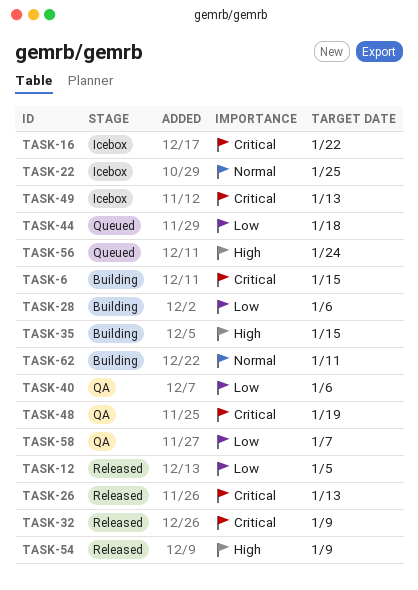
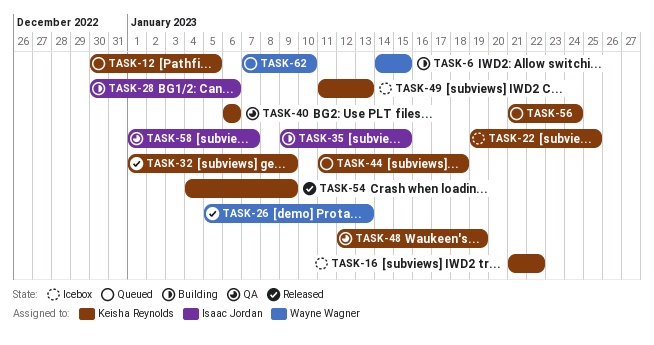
TASK-12, status: Released -> Queued
TASK-62, status: Building -> Queued
TASK-62, due: Jan 11 -> Jan 10

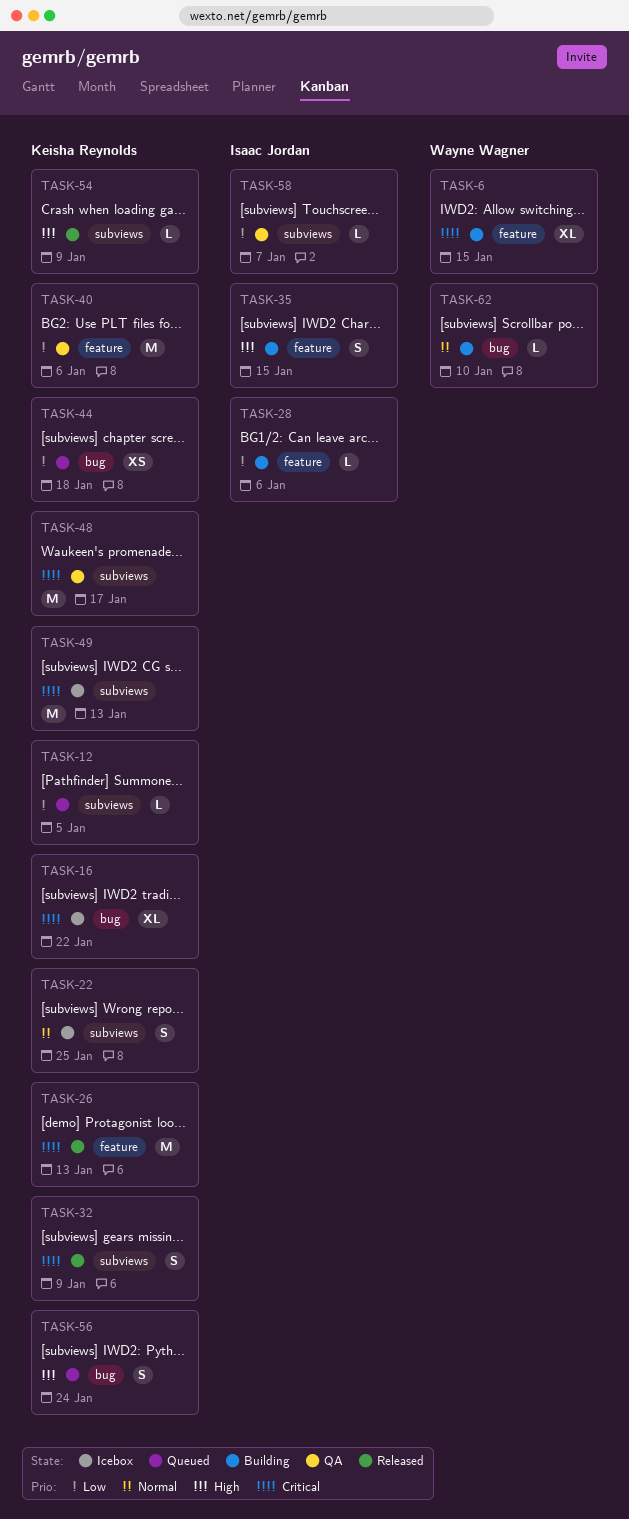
TASK-26, owner: Wayne Wagner -> Keisha Reynolds
TASK-48, due: Jan 19 -> Jan 17
TASK-62, status: Queued -> Building

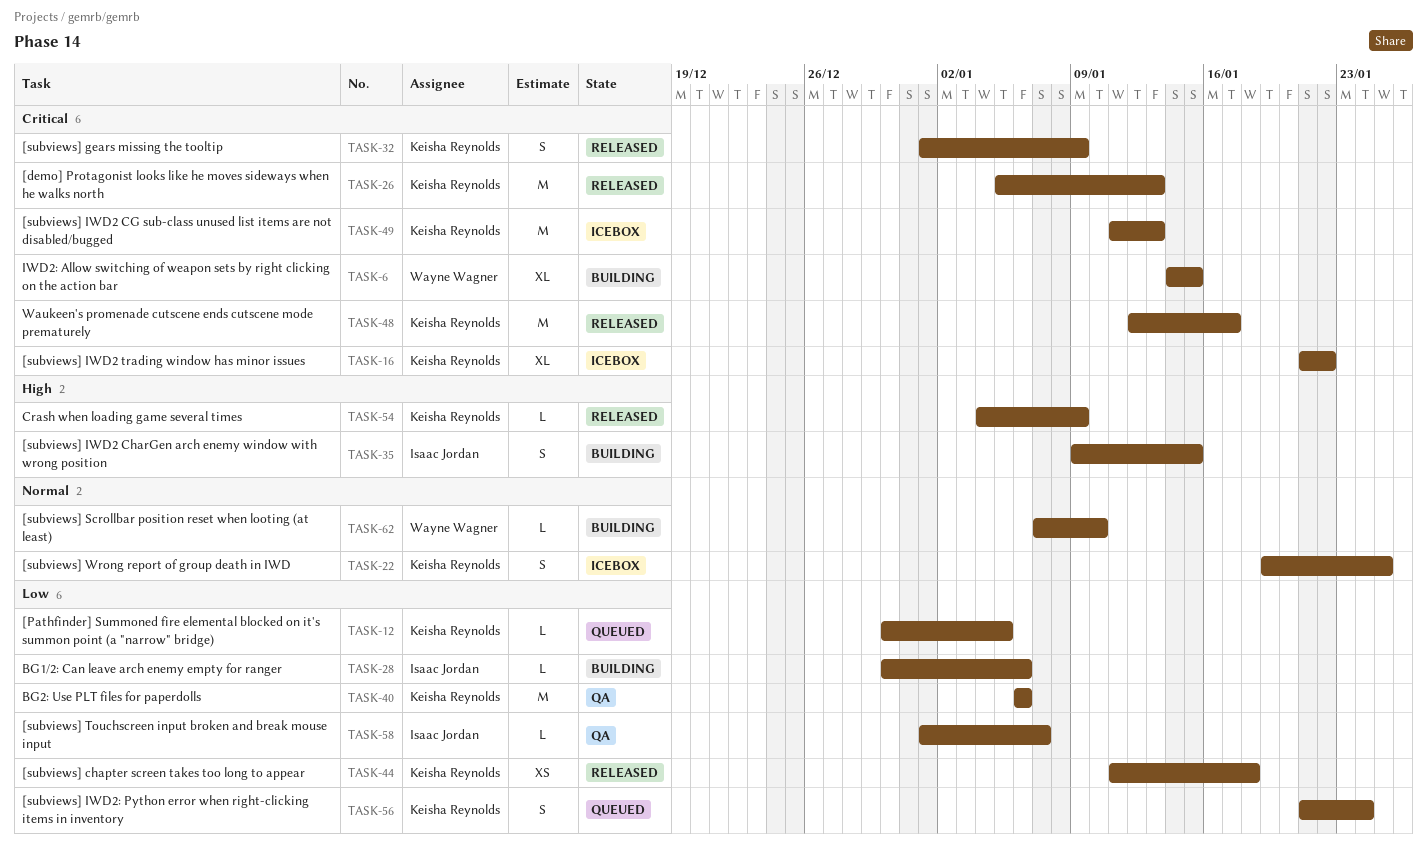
TASK-44, status: Queued -> Released
TASK-48, status: QA -> Released
TASK-56, priority: High -> Low

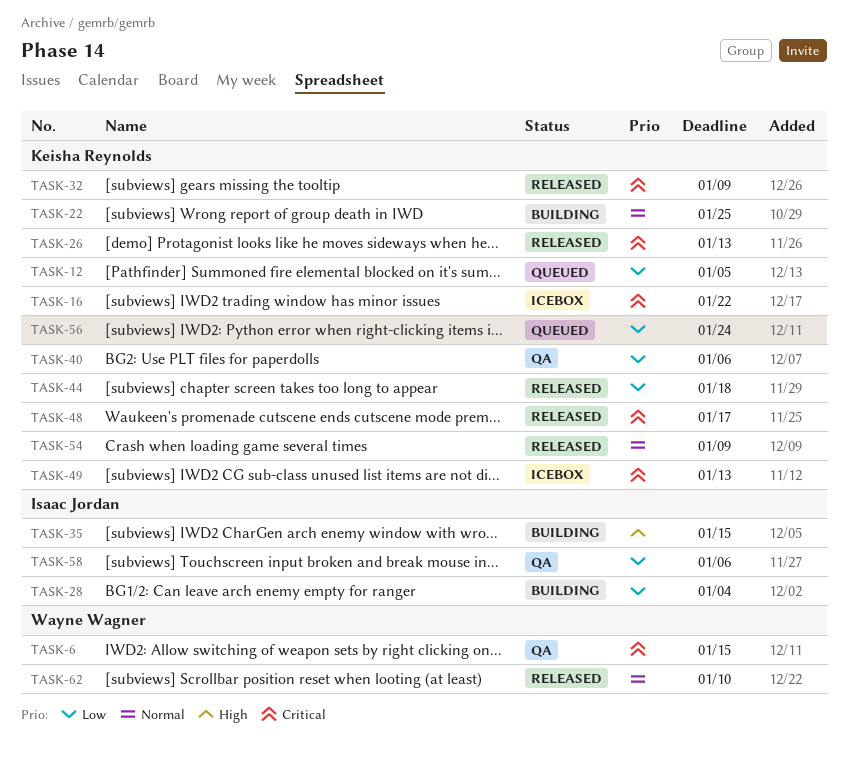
TASK-6, status: Building -> QA
TASK-22, status: Icebox -> Building
TASK-28, due: Jan 6 -> Jan 4
TASK-54, priority: High -> Normal
TASK-58, due: Jan 7 -> Jan 6
TASK-62, status: Building -> Released

